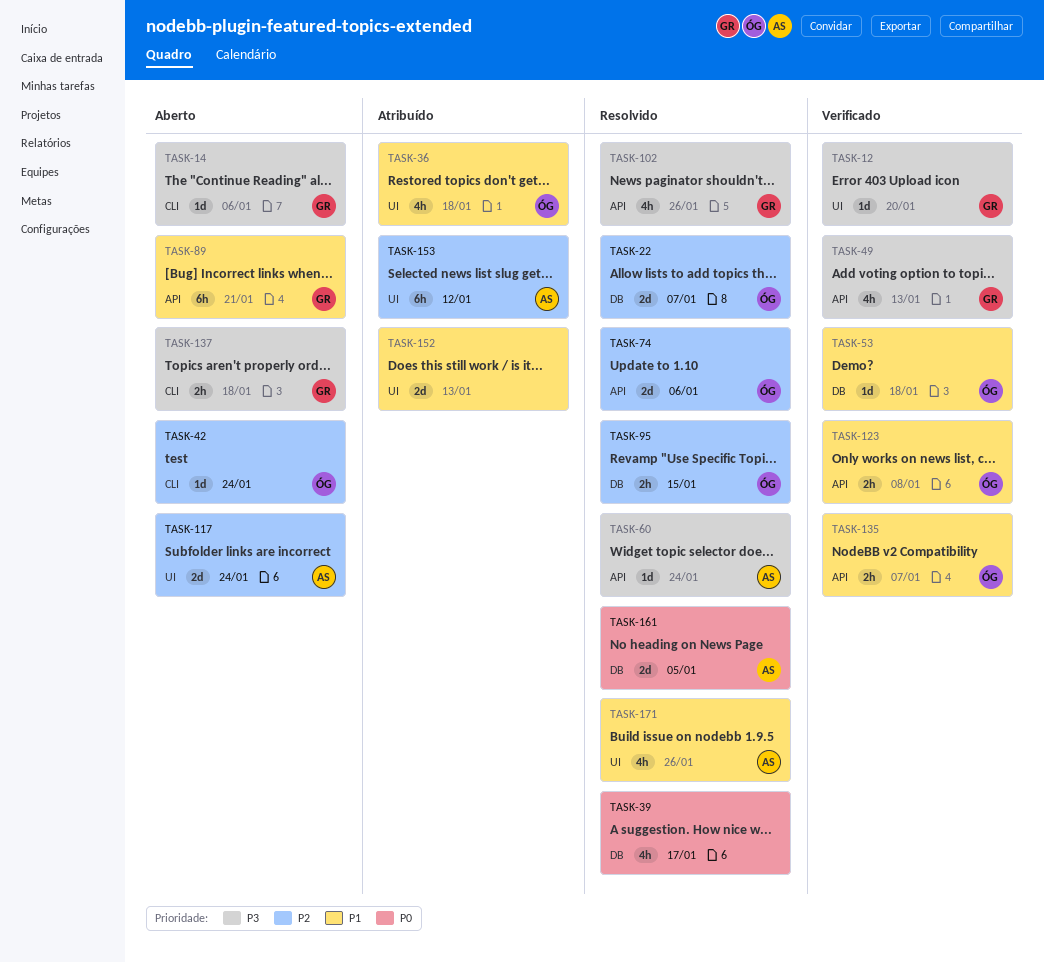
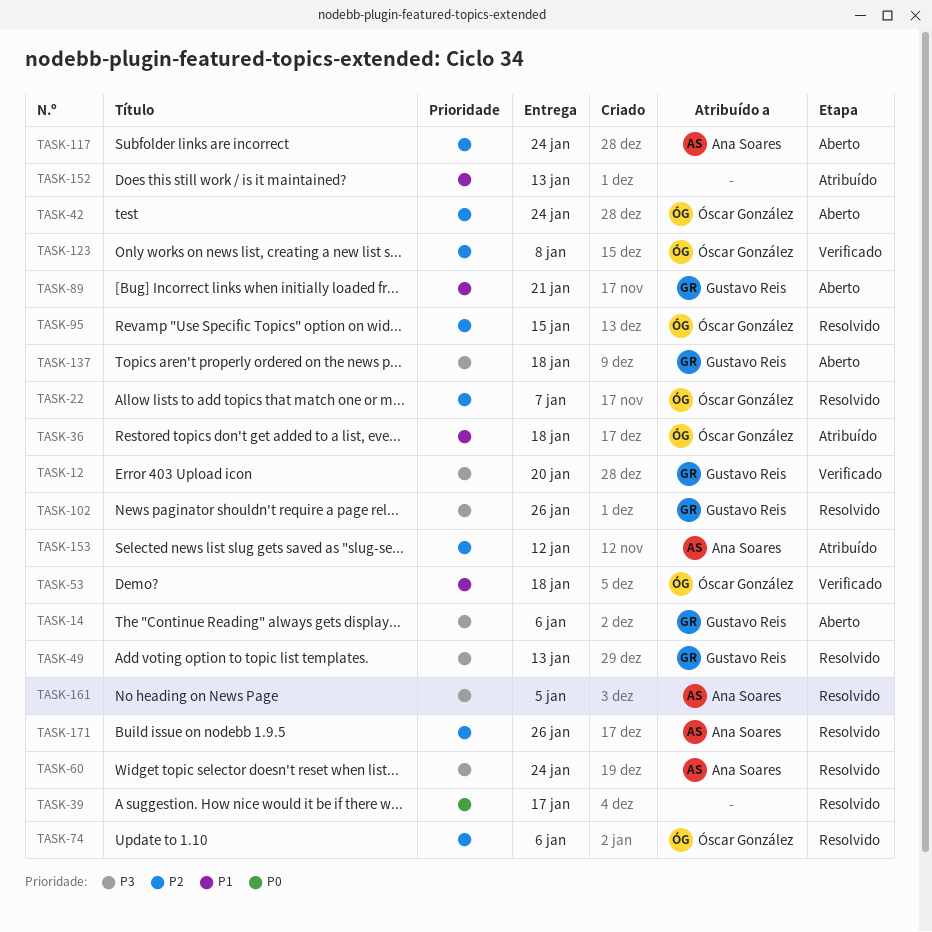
TASK-49, status: Verificado -> Resolvido
TASK-123, priority: P1 -> P2
TASK-135: present -> none
TASK-161, priority: P0 -> P3
TASK-171, priority: P1 -> P2

